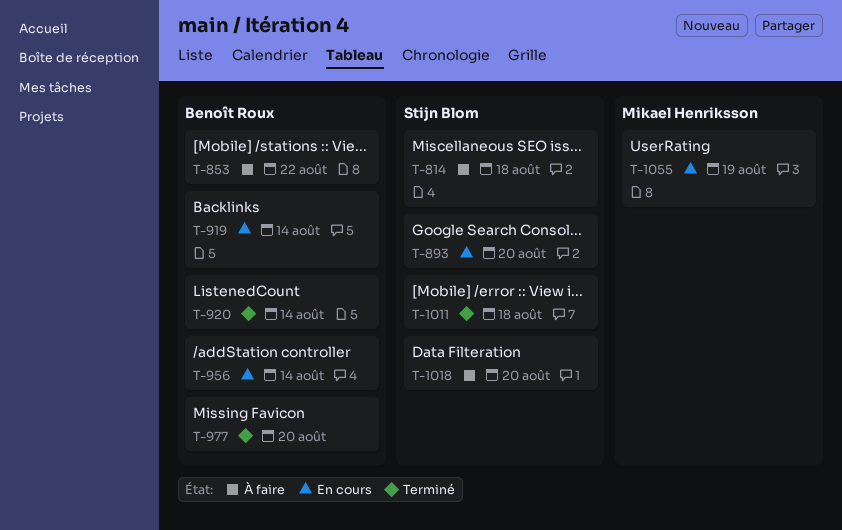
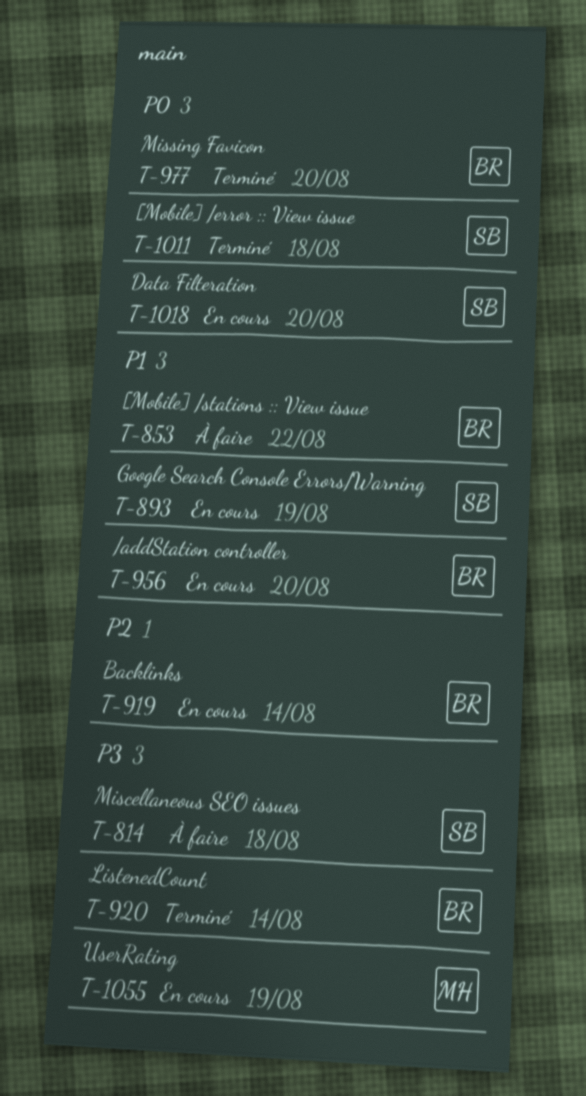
T-893, due: Aug 20 -> Aug 19
T-956, due: Aug 14 -> Aug 20
T-1018, status: À faire -> En cours

